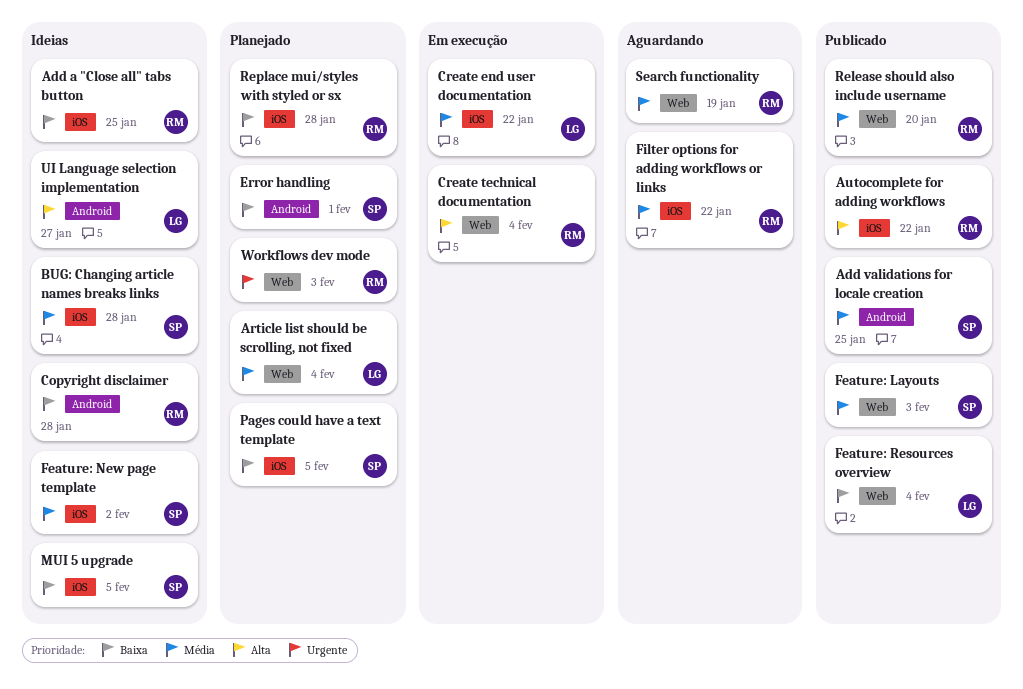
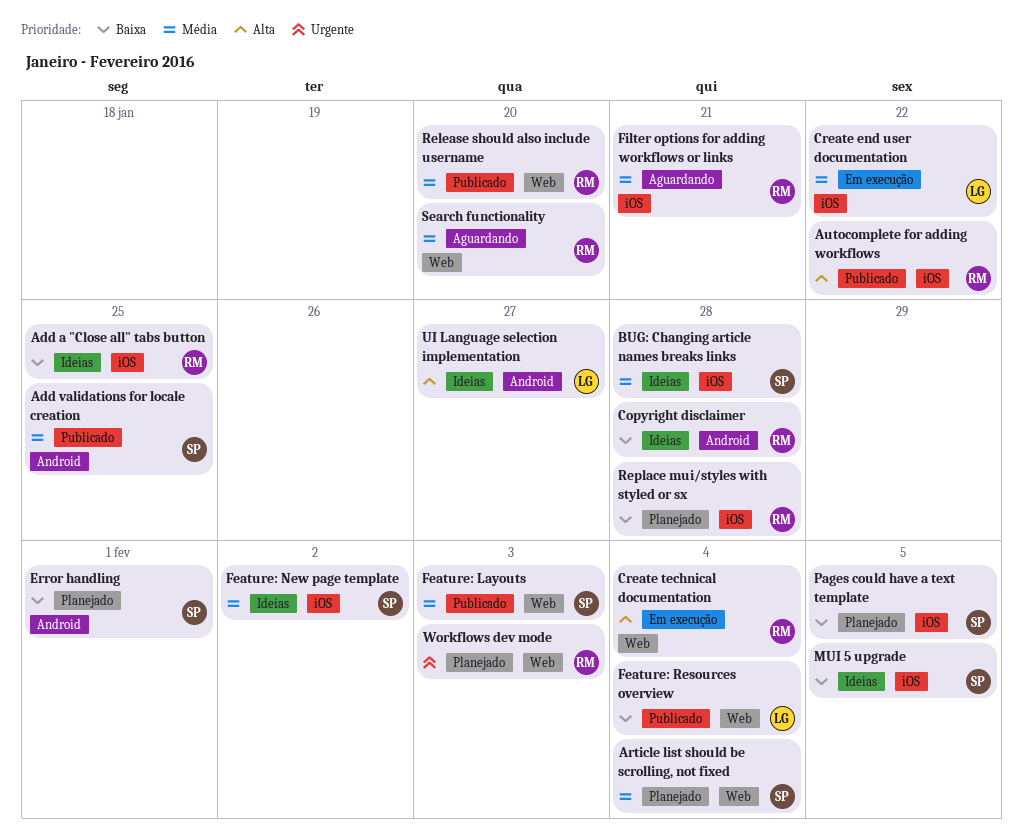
Article list should be scrolling, not fixed, owner: LG -> SP
Filter options for adding workflows or links, due: Jan 22 -> Jan 21
Search functionality, due: Jan 19 -> Jan 20

